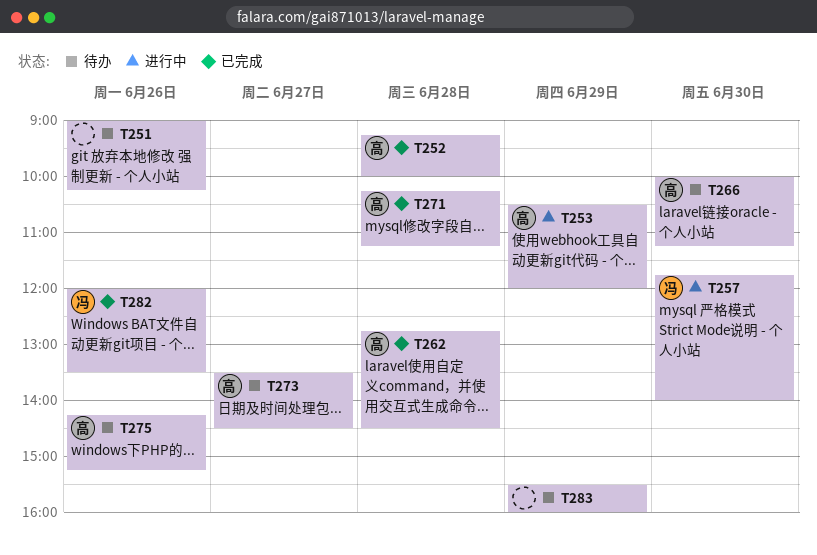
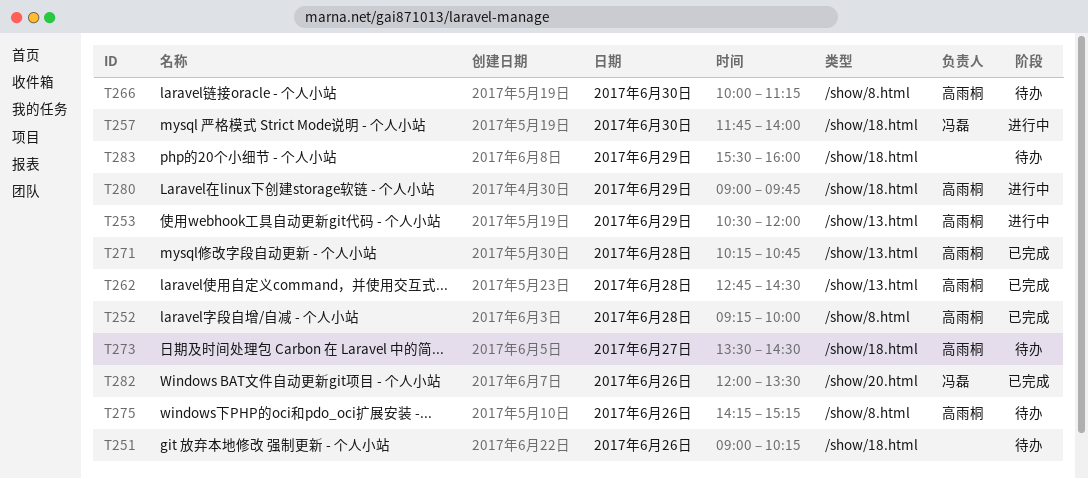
T271, ends: 11:15 -> 10:45
T280: none -> present

